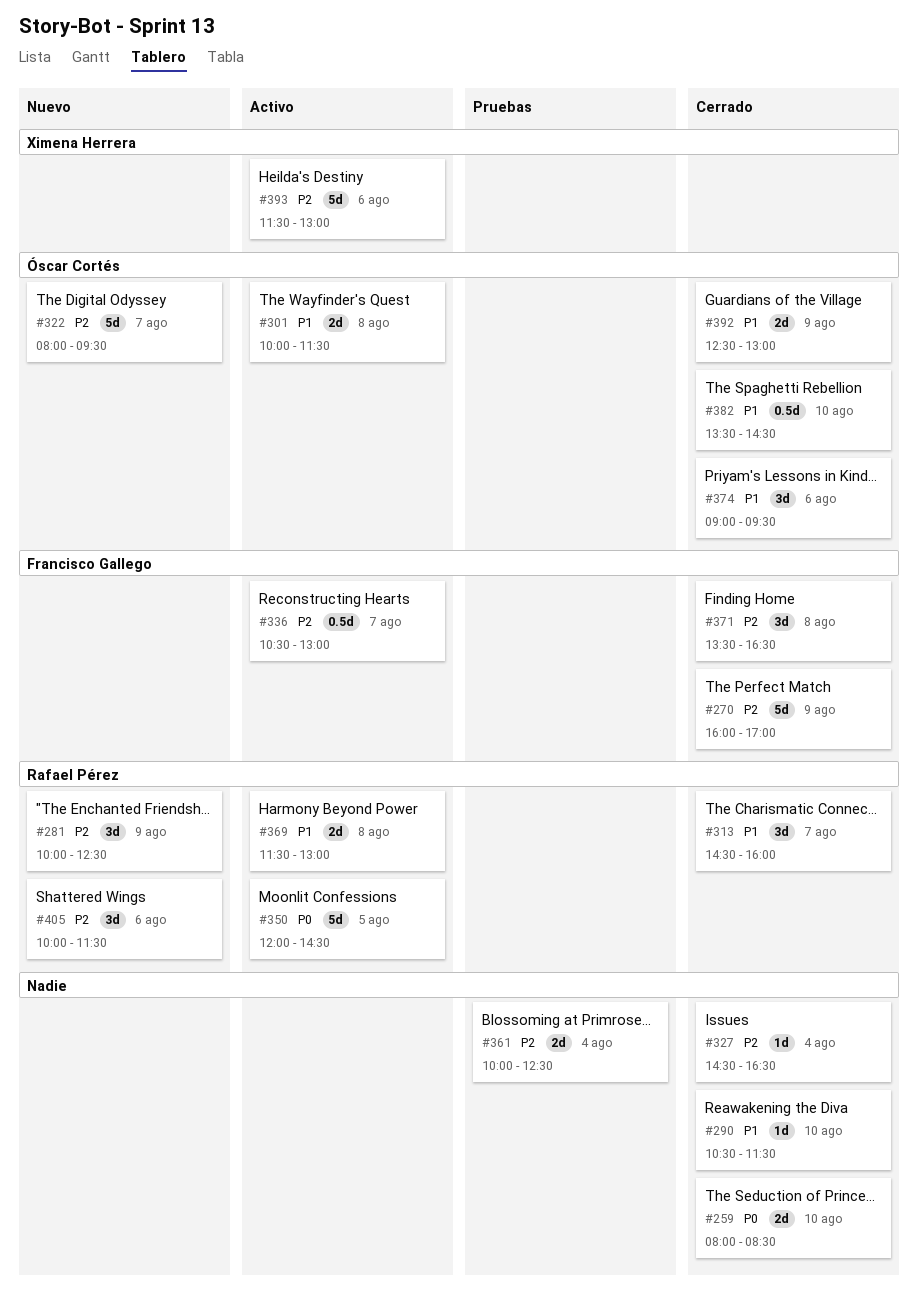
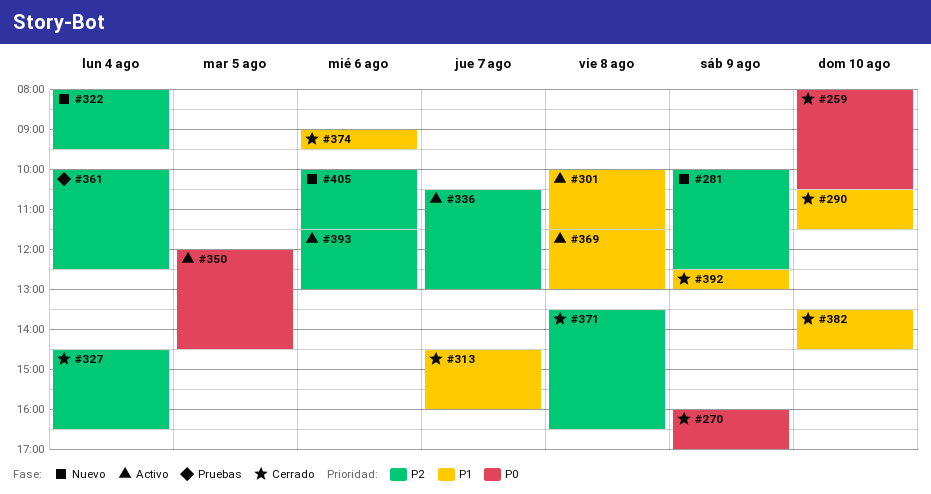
#259, ends: 08:30 -> 10:30
#270, priority: P2 -> P0
#322, day: Aug 7 -> Aug 4

